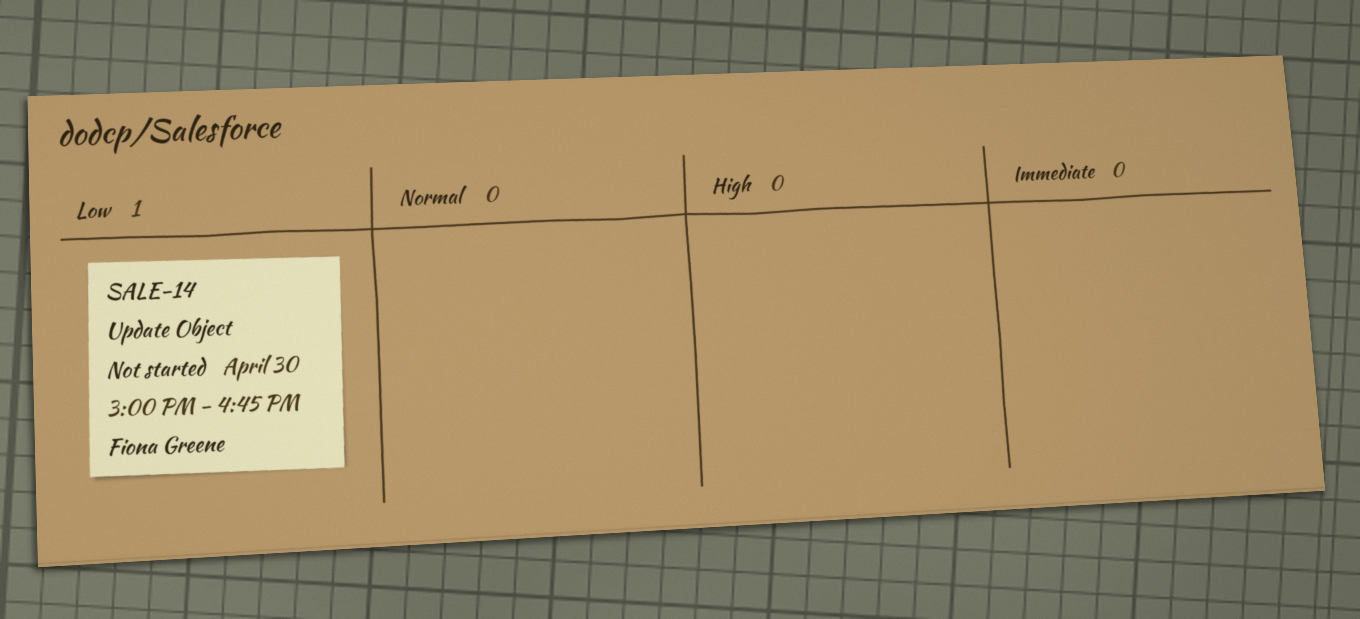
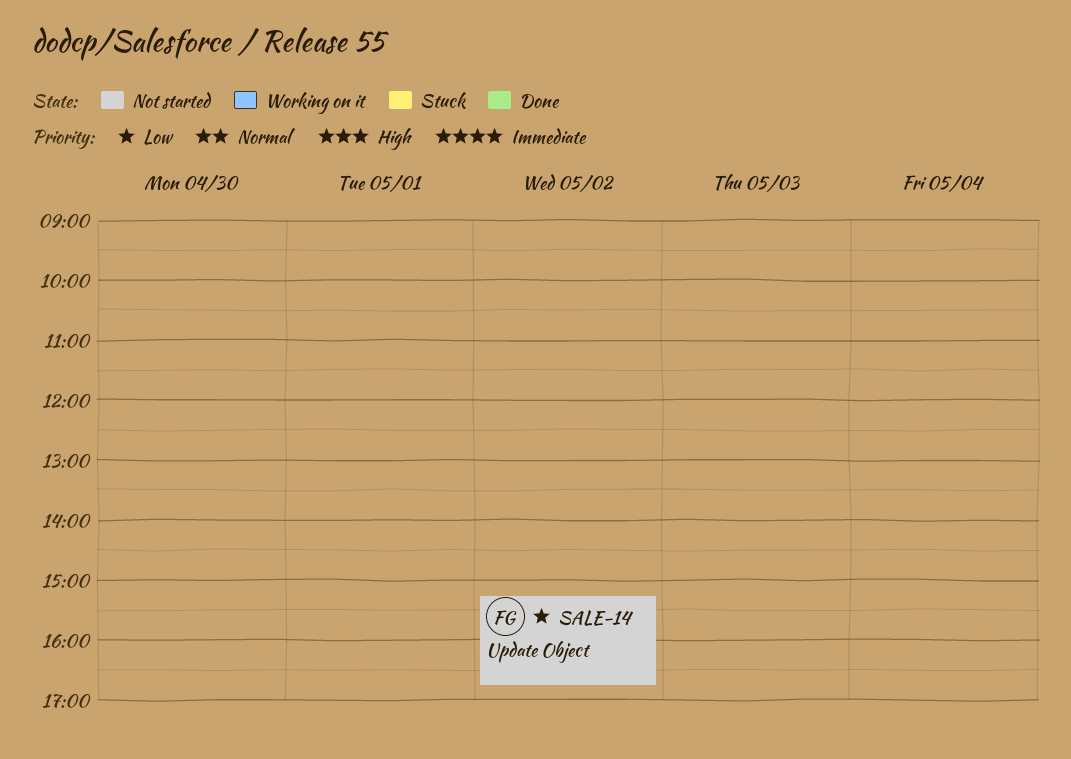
SALE-14, day: Apr 30 -> May 2
SALE-14, begins: 15:00 -> 15:15

